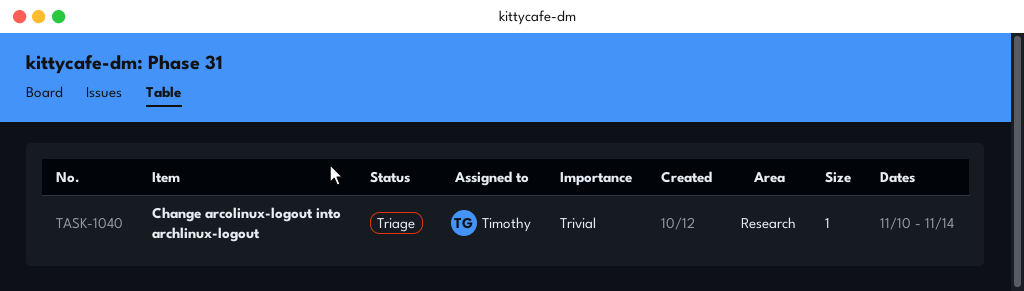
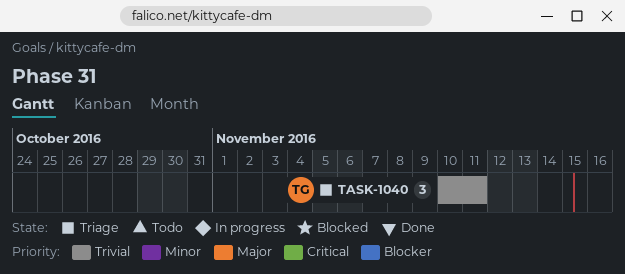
TASK-1040, estimate: 1 -> 3
TASK-1040, due: Nov 14 -> Nov 11

